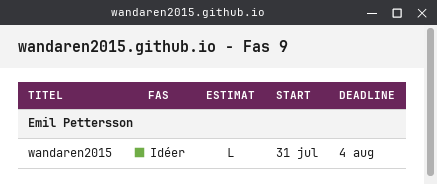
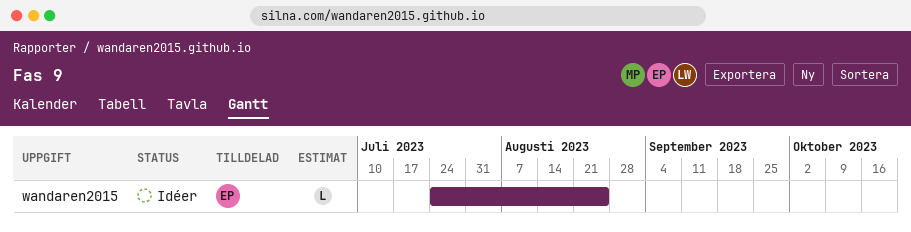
wandaren2015, start: Jul 31 -> Jul 24
wandaren2015, due: Aug 4 -> Aug 25

